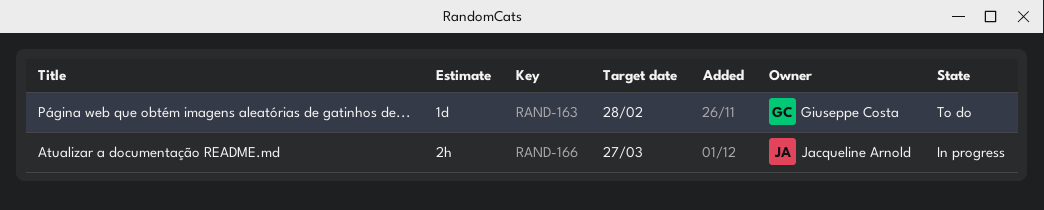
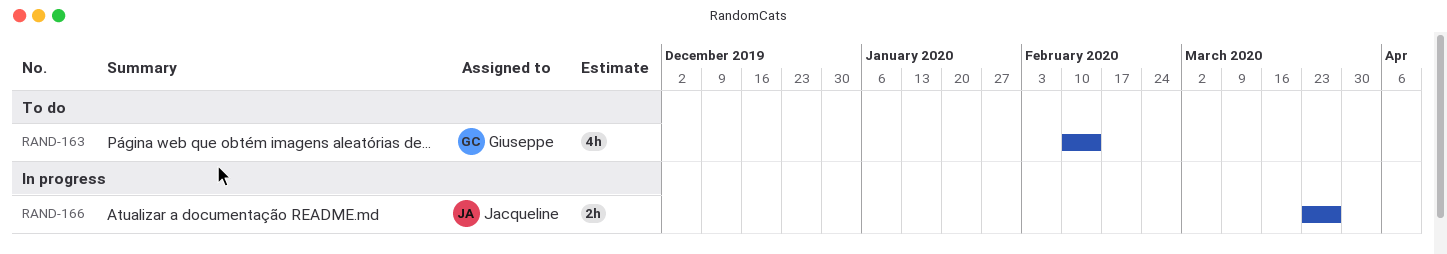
RAND-163, estimate: 1d -> 4h
RAND-163, due: Feb 28 -> Feb 14

